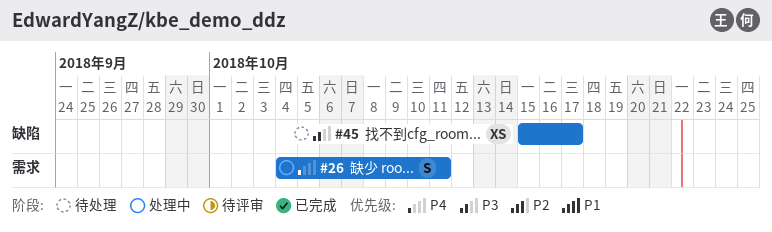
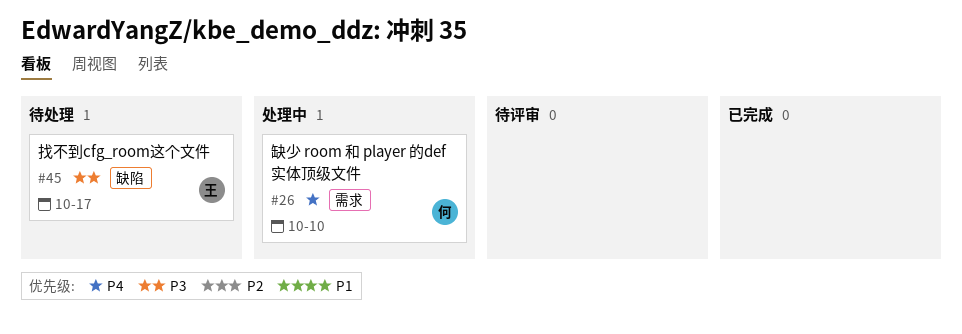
#26, due: Oct 11 -> Oct 10

